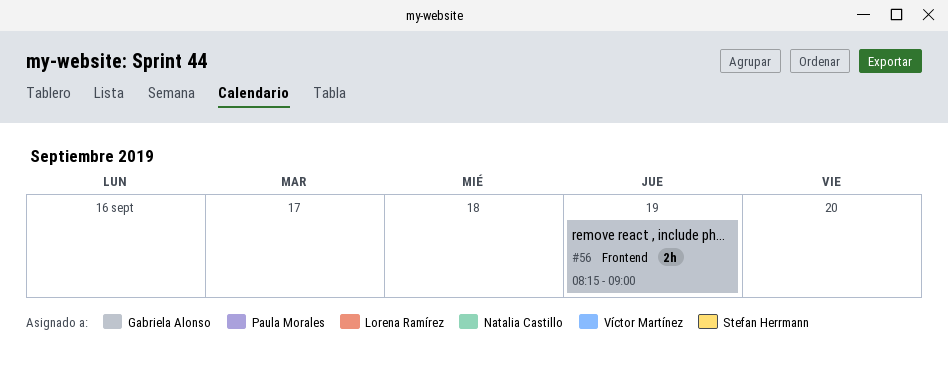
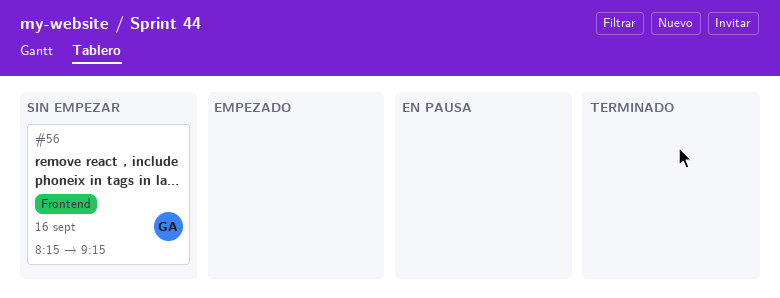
#56, day: Sep 19 -> Sep 16
#56, ends: 09:00 -> 09:15

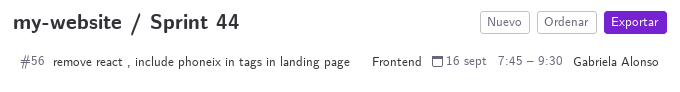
#56, begins: 08:15 -> 07:45
#56, ends: 09:15 -> 09:30

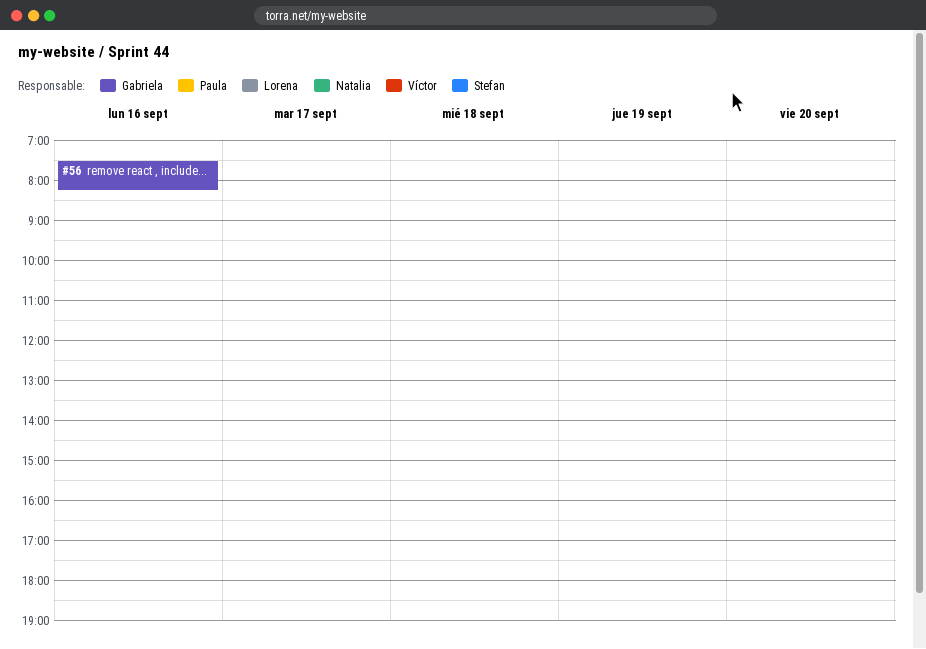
#56, begins: 07:45 -> 07:30
#56, ends: 09:30 -> 08:15

